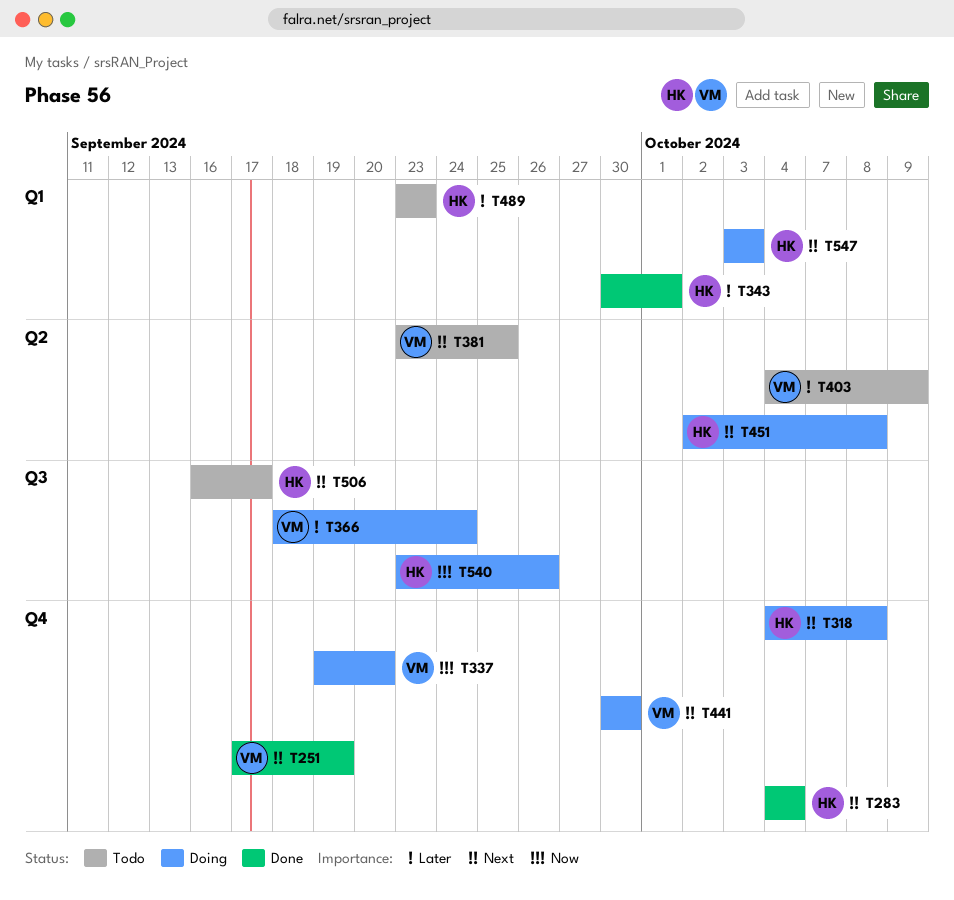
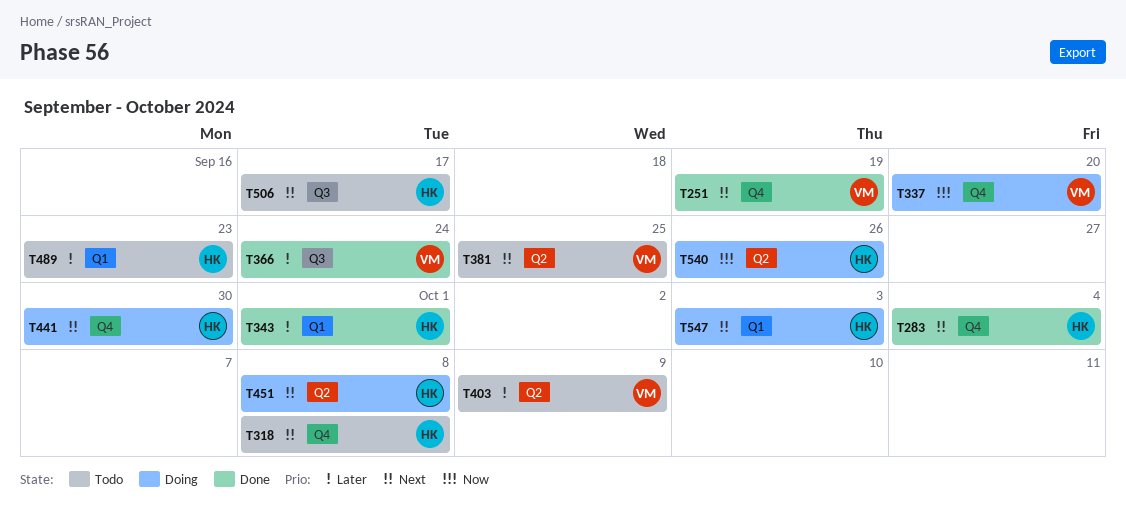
T318, status: Doing -> Todo
T366, status: Doing -> Done
T441, owner: VM -> HK
T540, label: Q3 -> Q2

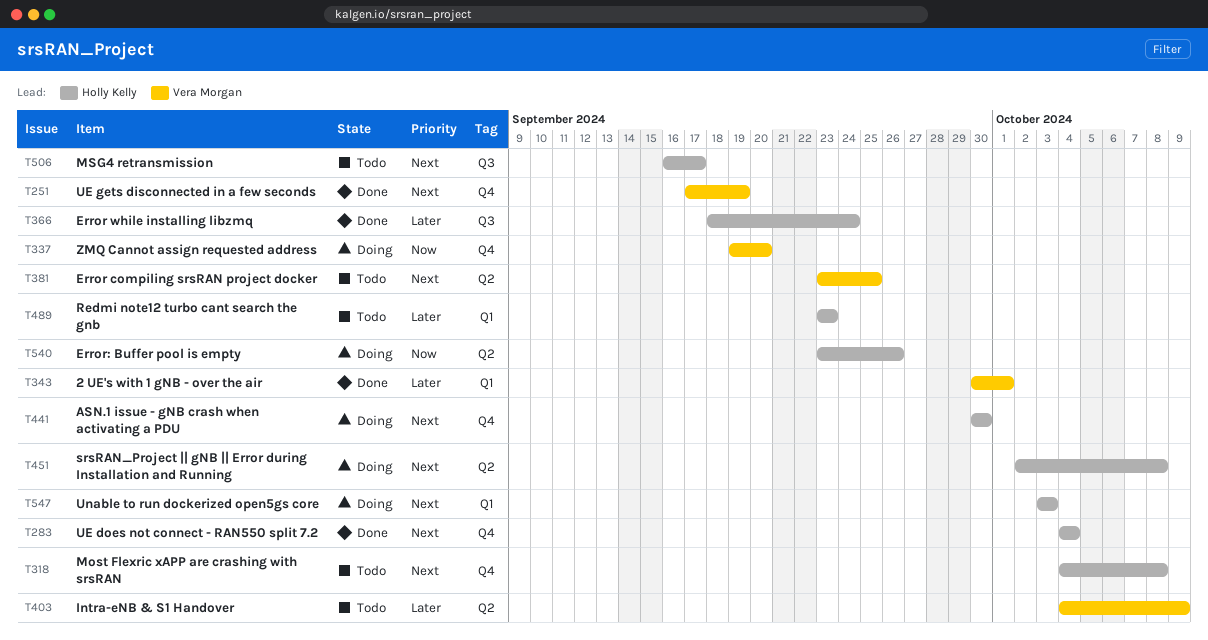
T343, owner: Holly Kelly -> Vera Morgan
T366, owner: Vera Morgan -> Holly Kelly

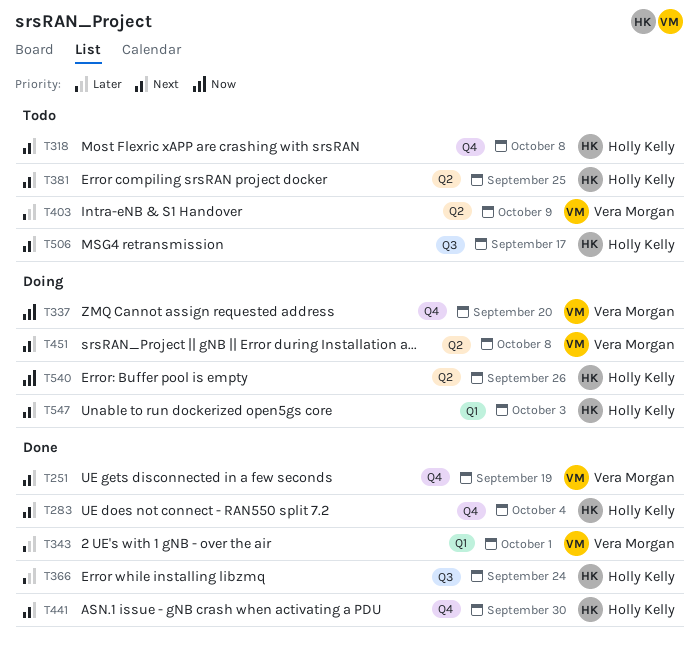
T381, owner: Vera Morgan -> Holly Kelly
T441, status: Doing -> Done
T451, owner: Holly Kelly -> Vera Morgan
T489: present -> none

